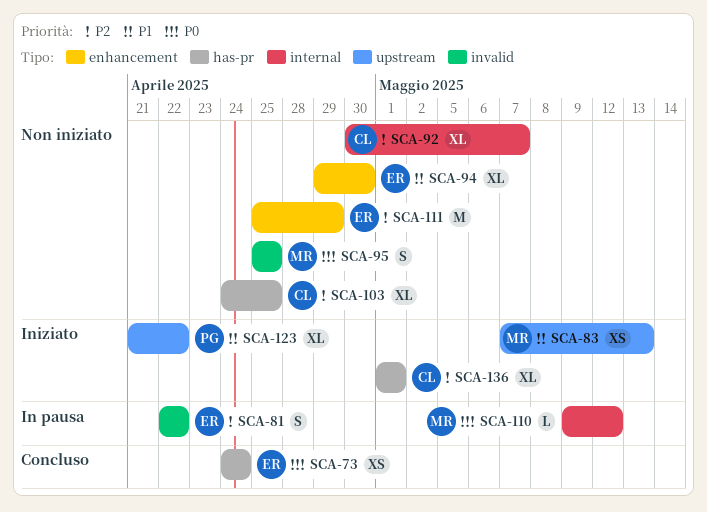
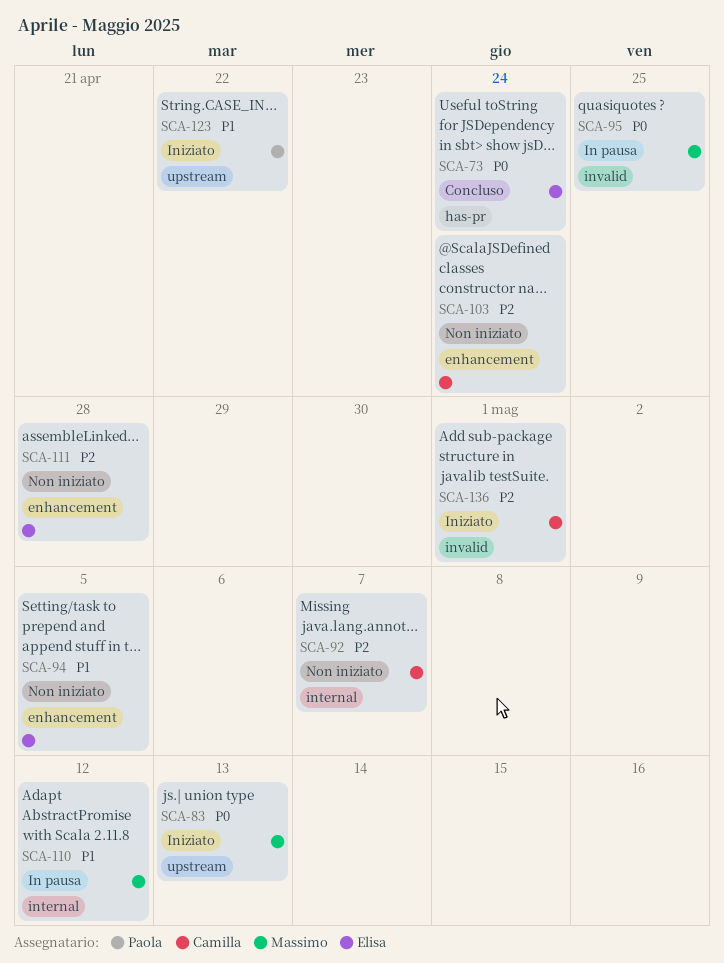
SCA-81: present -> none
SCA-83, priority: P1 -> P0
SCA-94, due: Apr 30 -> May 5
SCA-95, status: Non iniziato -> In pausa
SCA-103, label: has-pr -> enhancement
SCA-103, due: Apr 25 -> Apr 24
SCA-110, priority: P0 -> P1
SCA-111, due: Apr 29 -> Apr 28
SCA-136, label: has-pr -> invalid

